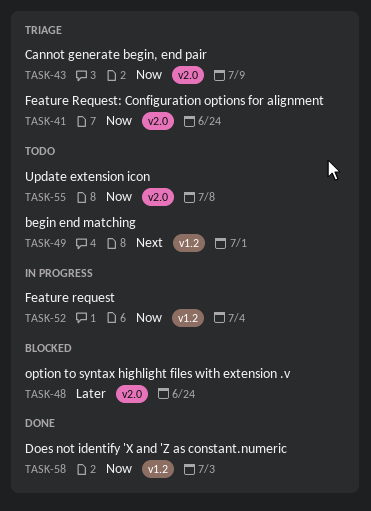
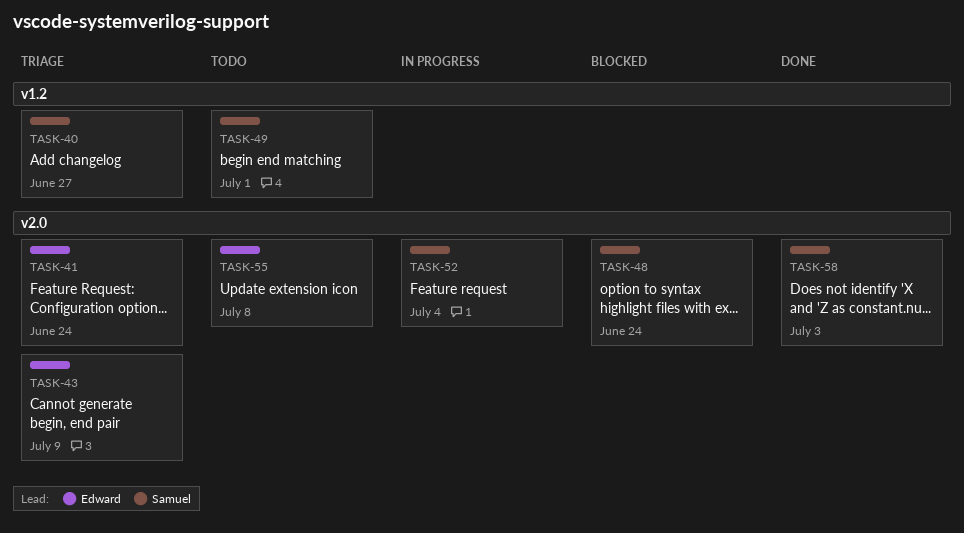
TASK-40: none -> present
TASK-52, label: v1.2 -> v2.0
TASK-58, label: v1.2 -> v2.0

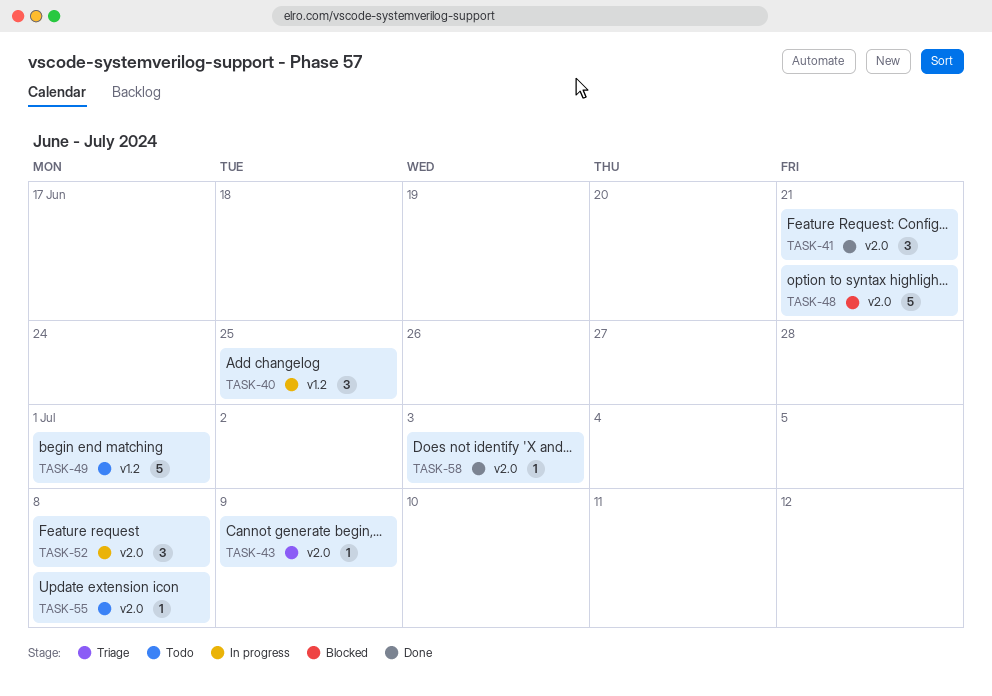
TASK-40, status: Triage -> In progress
TASK-40, due: Jun 27 -> Jun 25
TASK-41, status: Triage -> Done
TASK-41, due: Jun 24 -> Jun 21
TASK-48, due: Jun 24 -> Jun 21
TASK-52, due: Jul 4 -> Jul 8

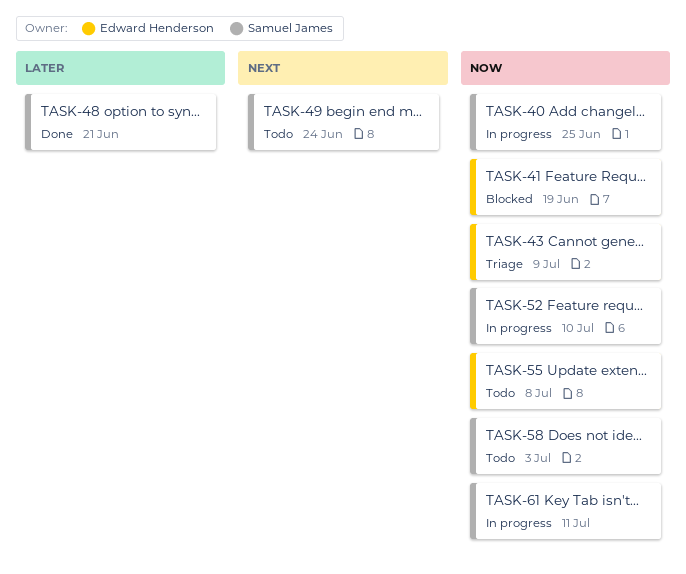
TASK-41, status: Done -> Blocked
TASK-41, due: Jun 21 -> Jun 19
TASK-48, status: Blocked -> Done
TASK-49, due: Jul 1 -> Jun 24
TASK-52, due: Jul 8 -> Jul 10
TASK-58, status: Done -> Todo
TASK-61: none -> present

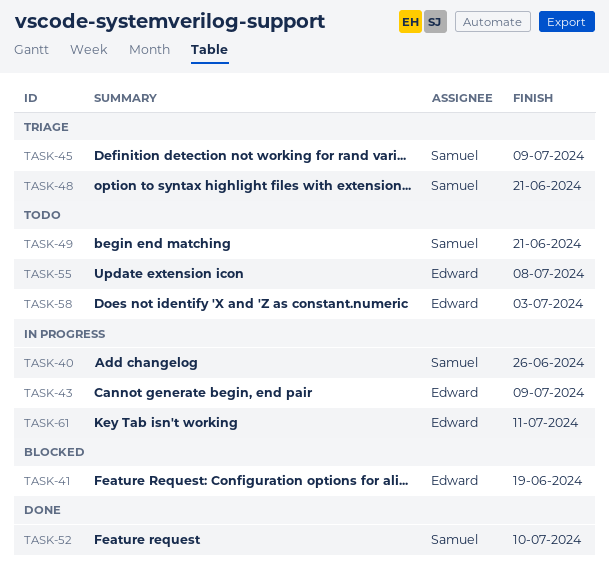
TASK-40, due: Jun 25 -> Jun 26
TASK-43, status: Triage -> In progress
TASK-45: none -> present
TASK-48, status: Done -> Triage
TASK-49, due: Jun 24 -> Jun 21
TASK-52, status: In progress -> Done
TASK-58, owner: Samuel James -> Edward Henderson
TASK-61, owner: Samuel James -> Edward Henderson

